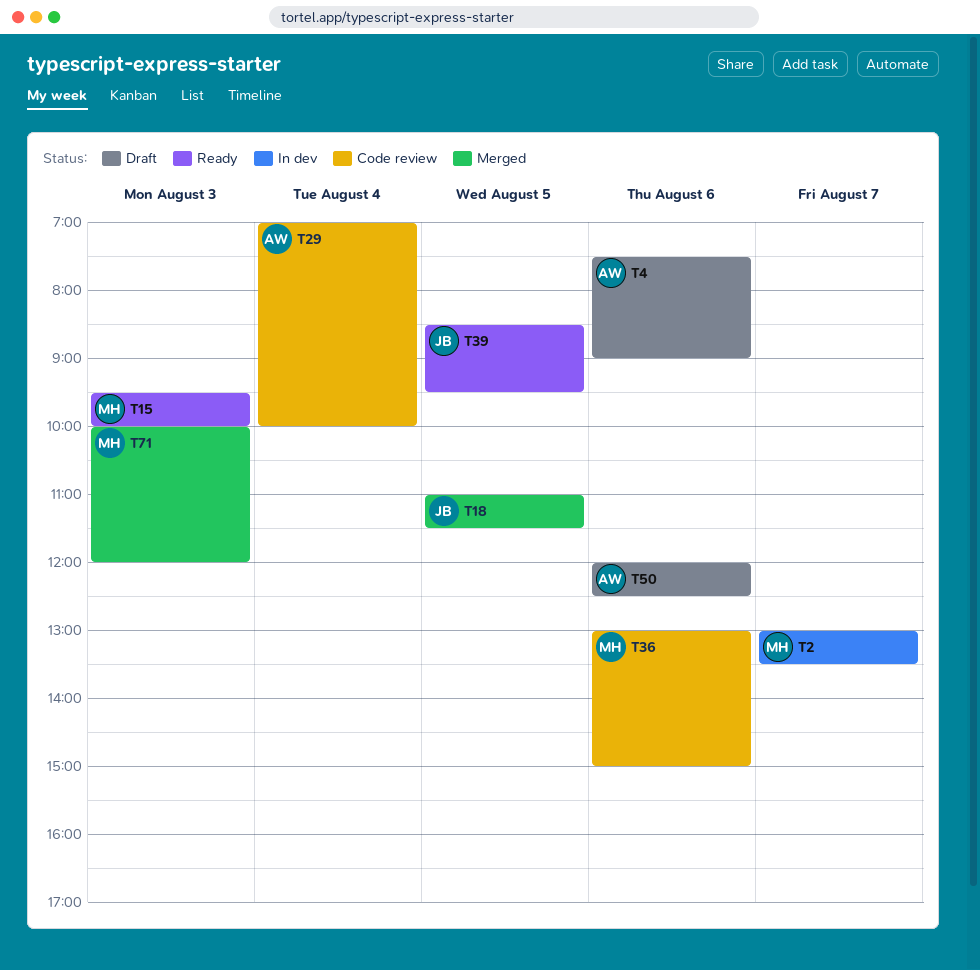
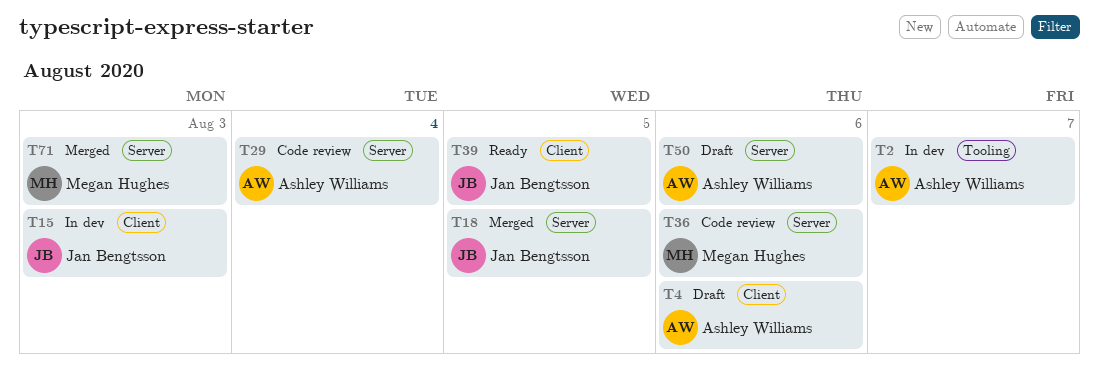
T2, owner: Megan Hughes -> Ashley Williams
T15, status: Ready -> In dev
T15, owner: Megan Hughes -> Jan Bengtsson

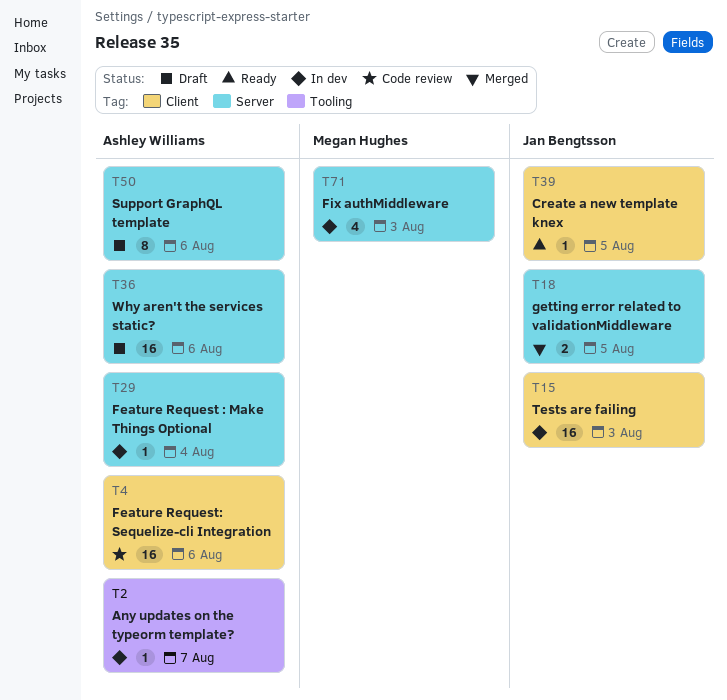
T4, status: Draft -> Code review
T29, status: Code review -> In dev
T36, status: Code review -> Draft
T36, owner: Megan Hughes -> Ashley Williams
T71, status: Merged -> In dev

